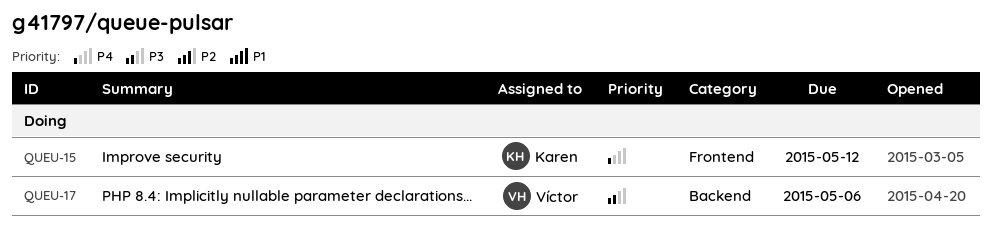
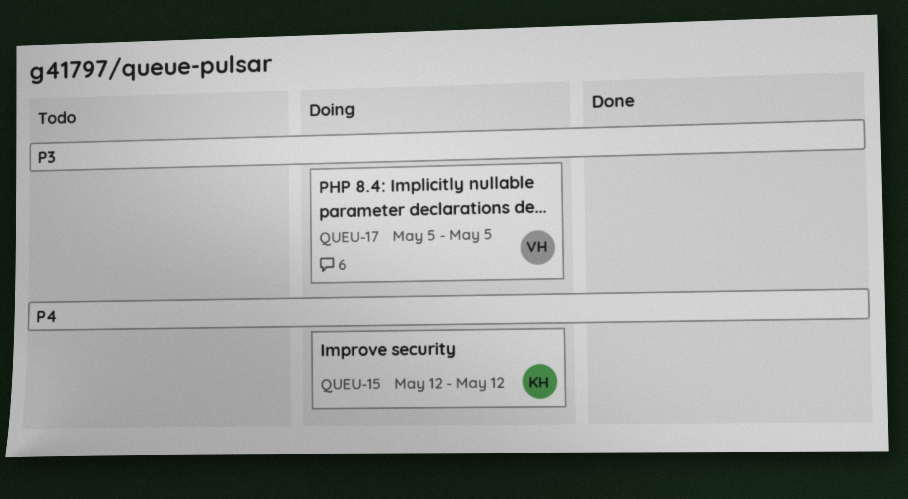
QUEU-17, due: May 6 -> May 5

